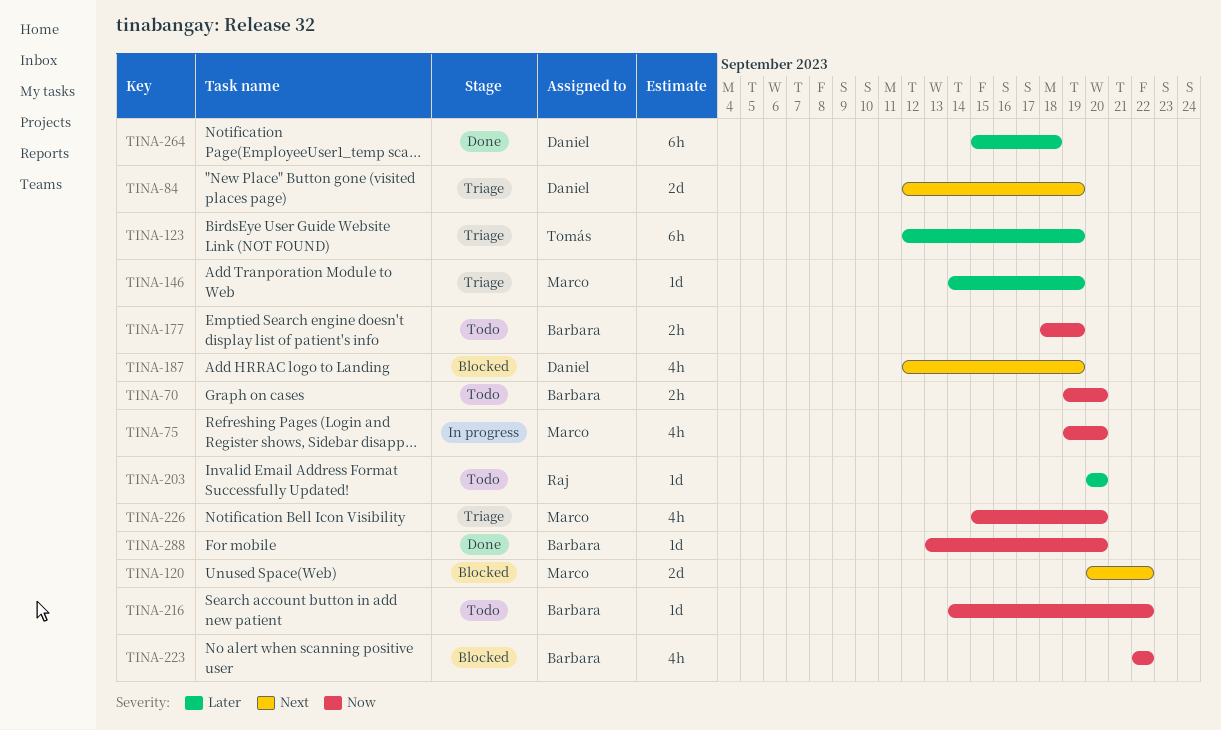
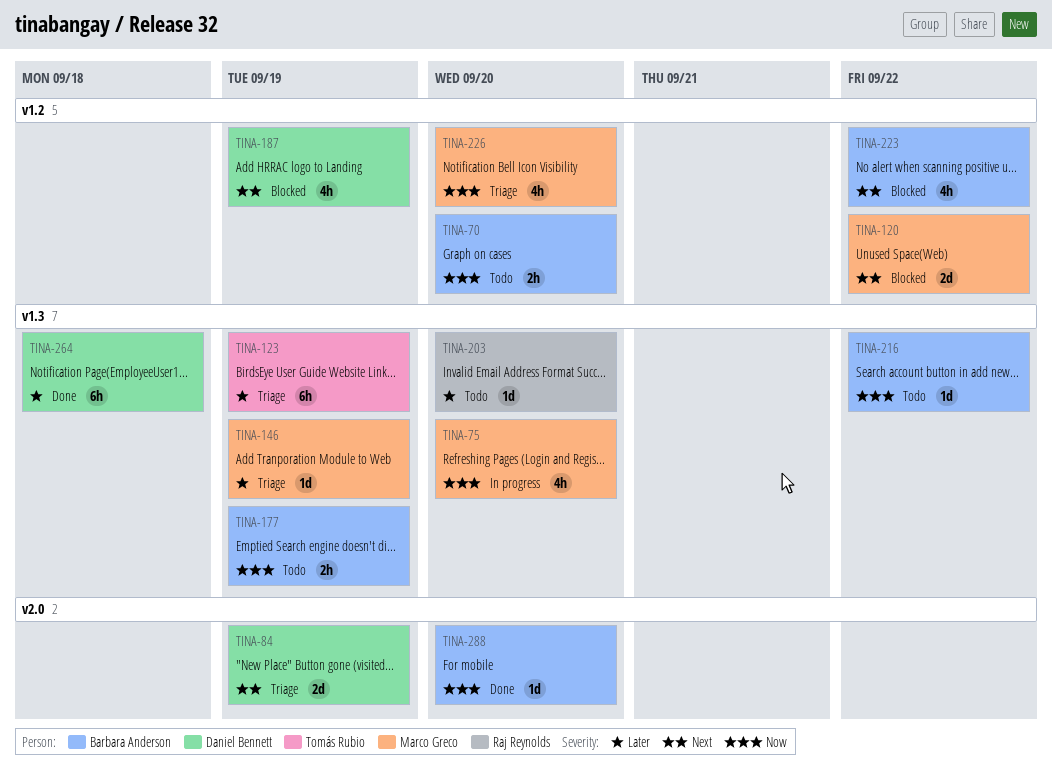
TINA-223, priority: Now -> Next

